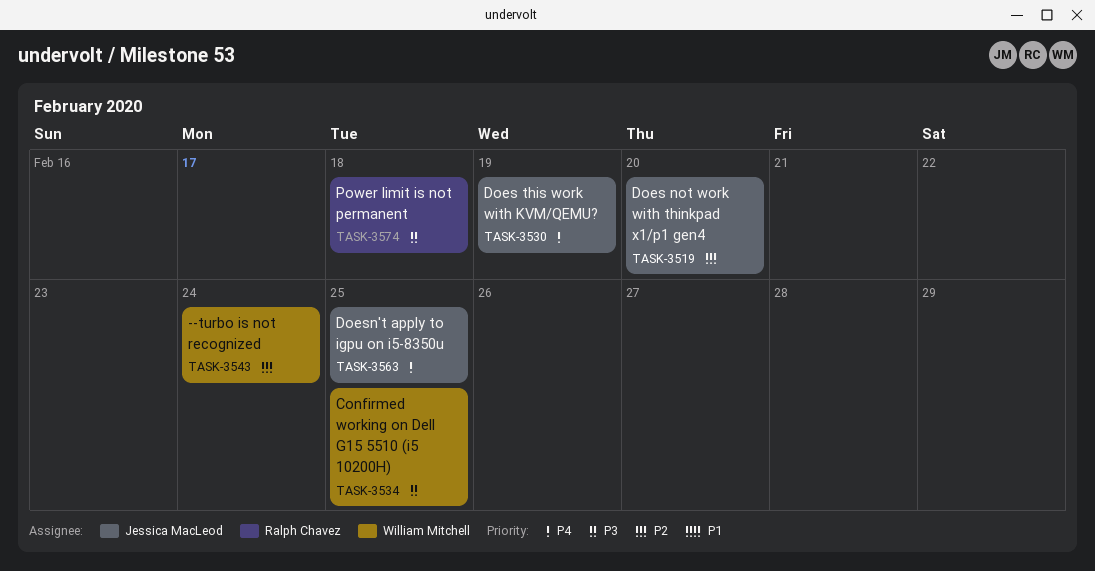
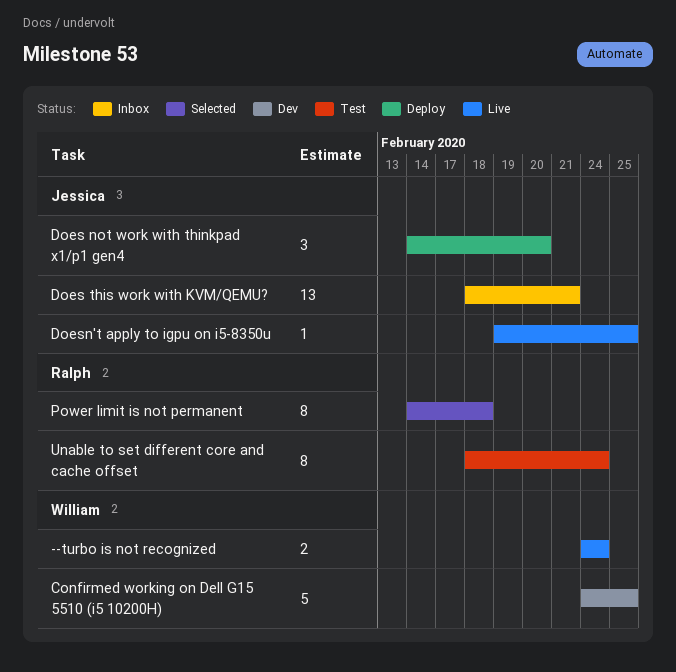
Does this work with KVM/QEMU?, due: Feb 19 -> Feb 21
Unable to set different core and cache offset: none -> present

